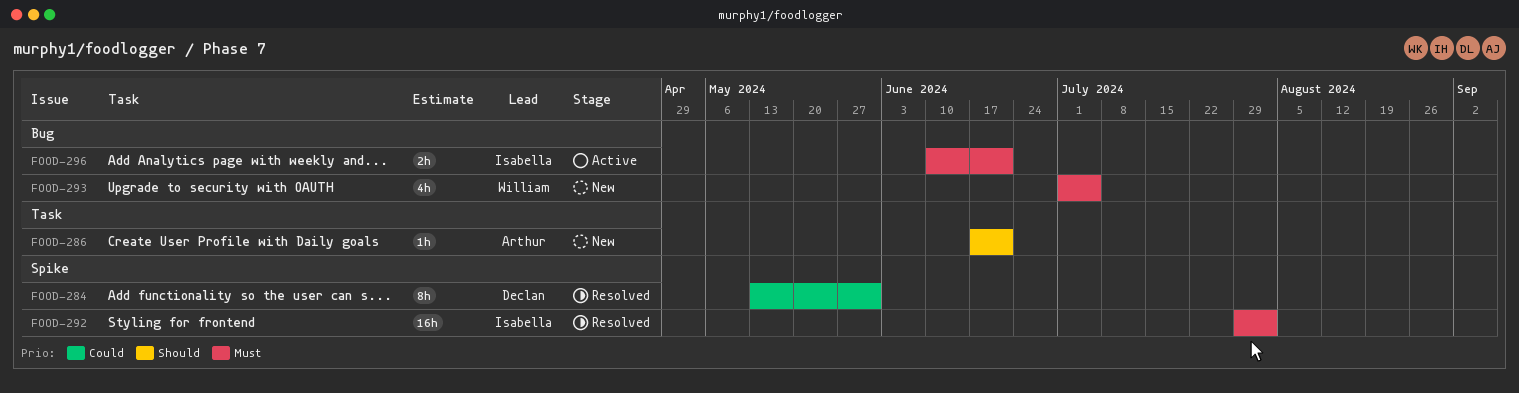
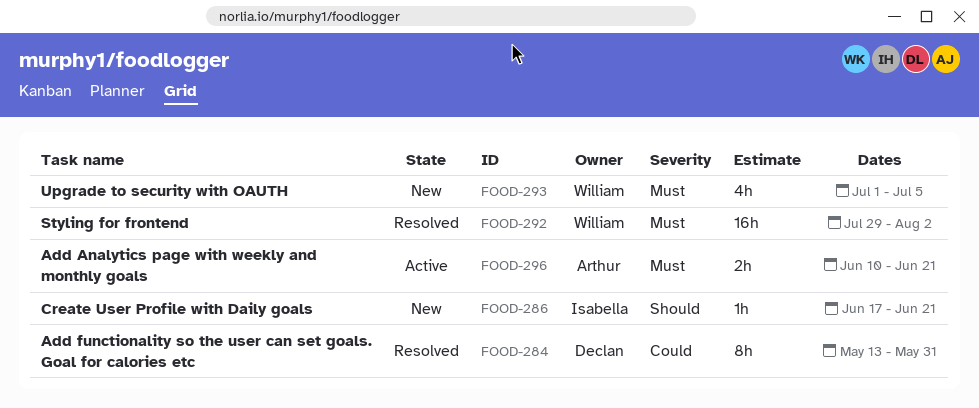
FOOD-286, owner: Arthur -> Isabella
FOOD-292, owner: Isabella -> William
FOOD-296, owner: Isabella -> Arthur

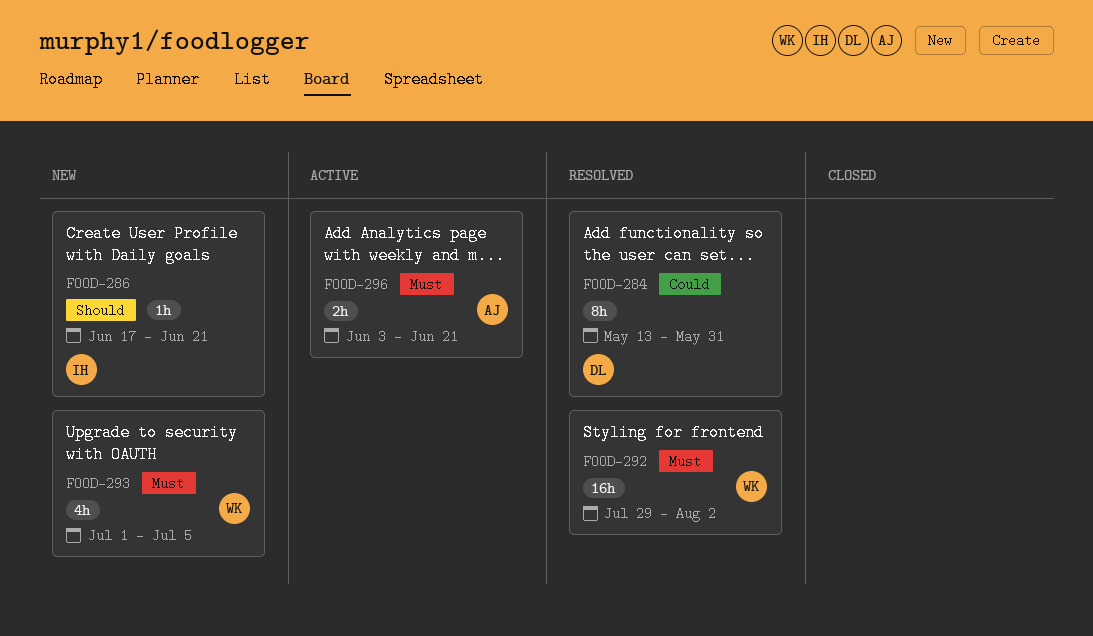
FOOD-296, start: Jun 10 -> Jun 3

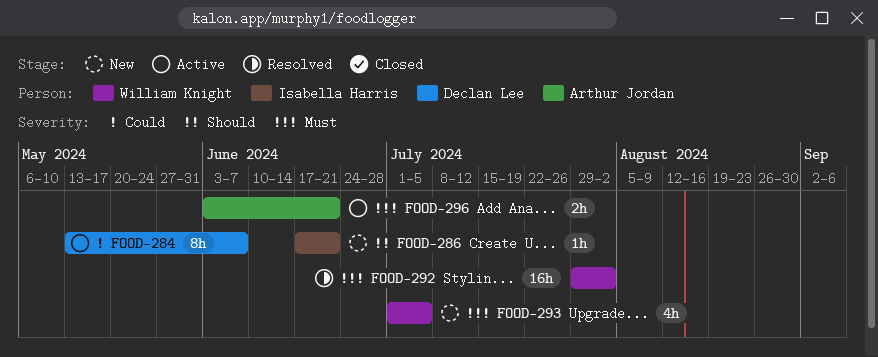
FOOD-284, status: Resolved -> Active
FOOD-284, due: May 31 -> Jun 7

